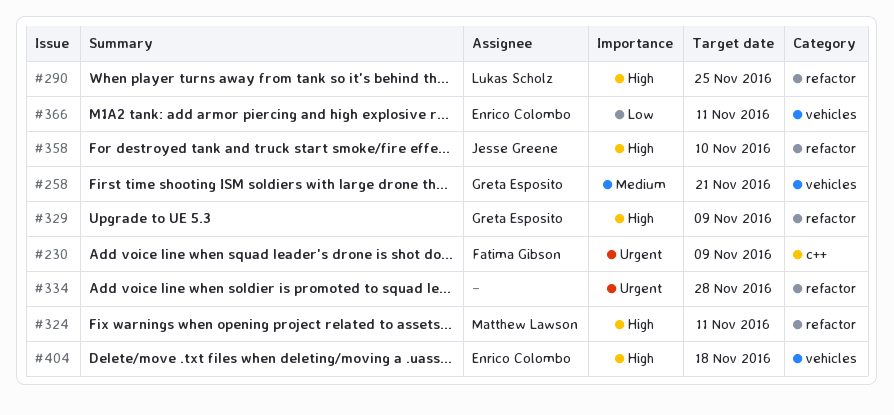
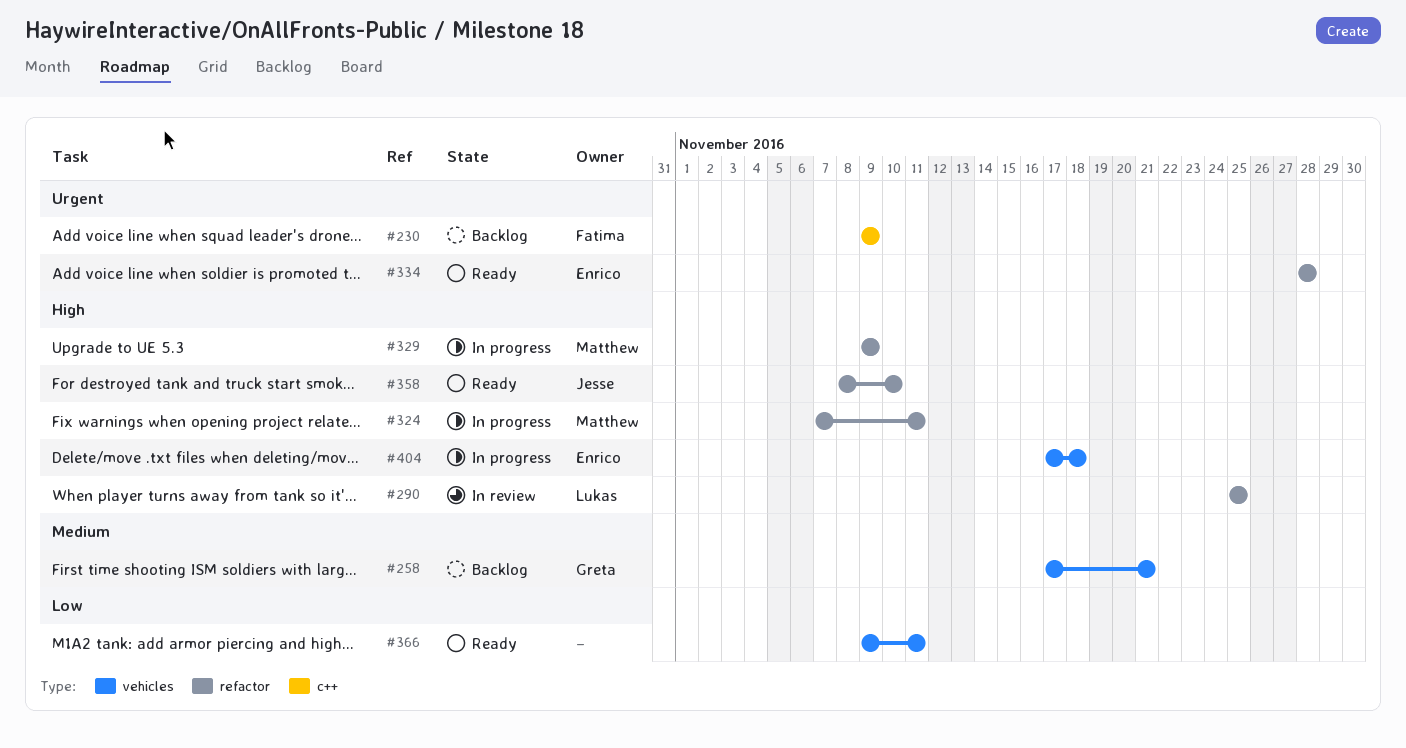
#329, owner: Greta Esposito -> Matthew Lawson
#334, owner: none -> Enrico Colombo
#366, owner: Enrico Colombo -> none

